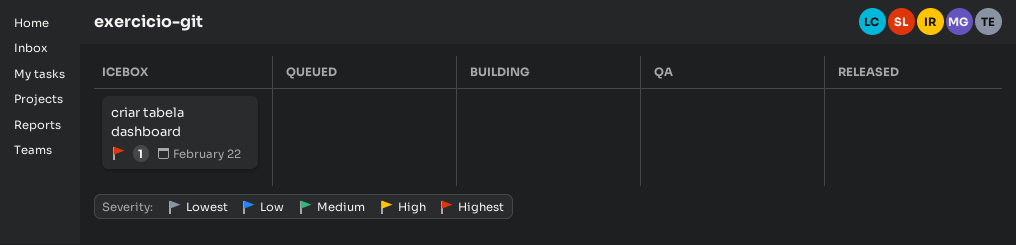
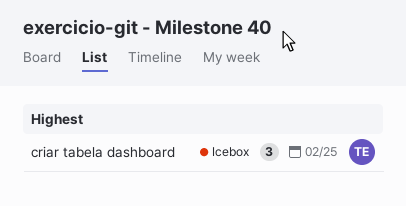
criar tabela dashboard, estimate: 1 -> 3
criar tabela dashboard, due: Feb 22 -> Feb 25

